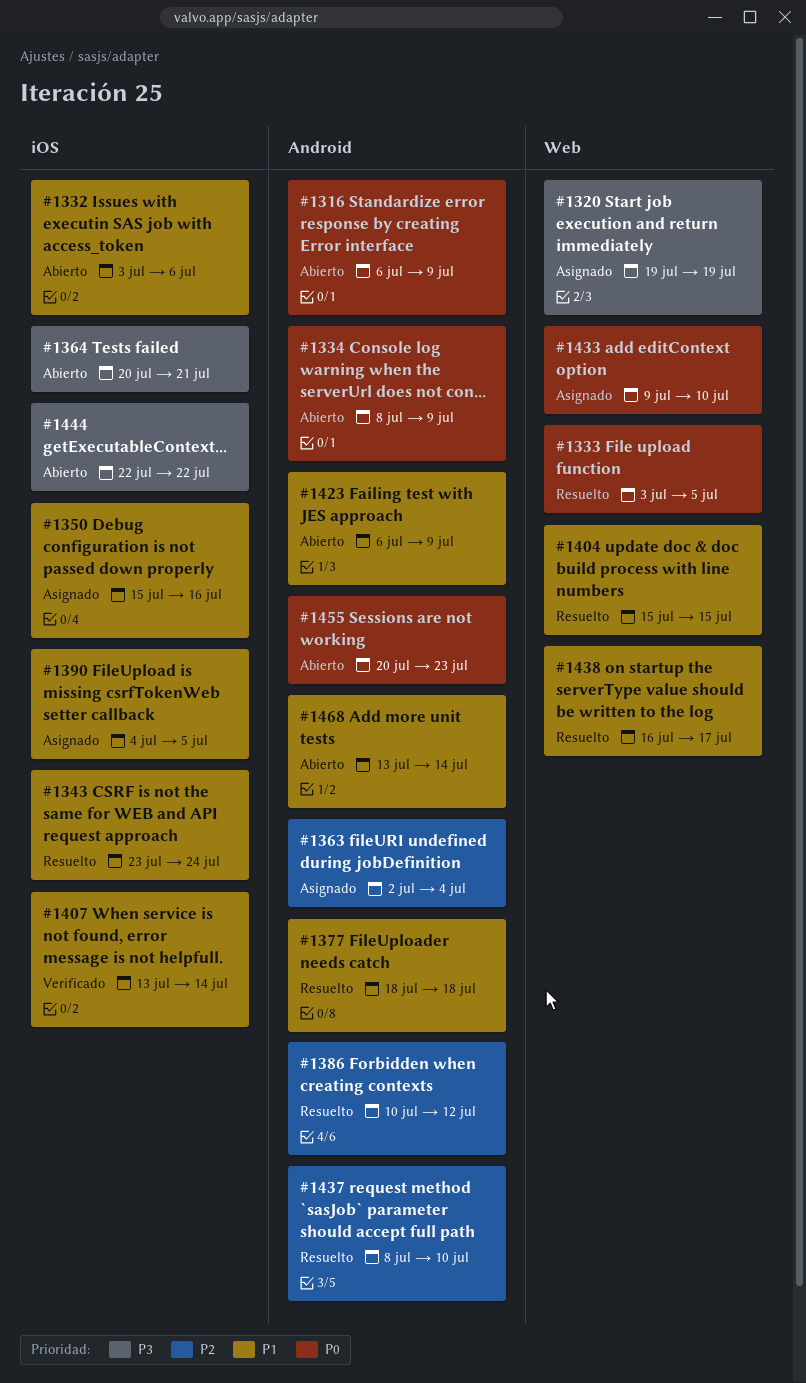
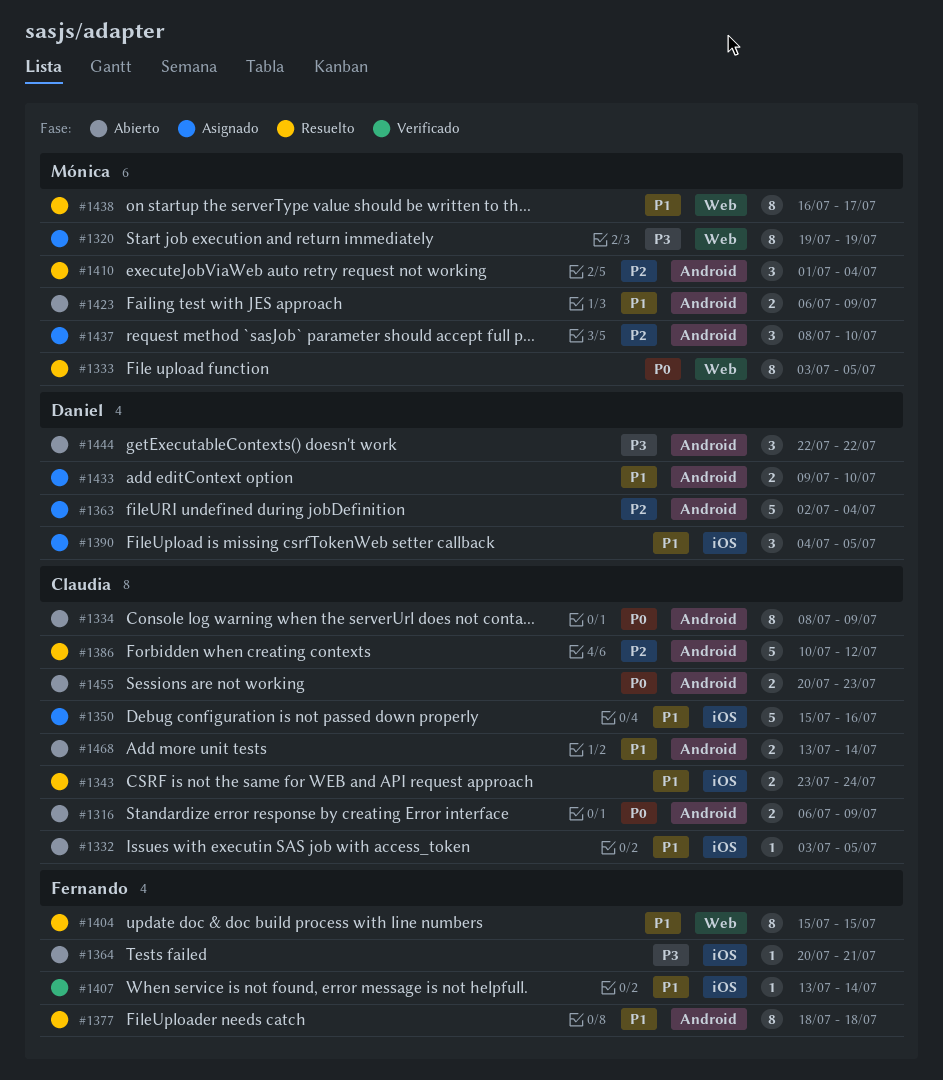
#1332, due: Jul 6 -> Jul 5
#1410: none -> present
#1433, priority: P0 -> P1
#1433, label: Web -> Android
#1437, status: Resuelto -> Asignado
#1444, label: iOS -> Android

